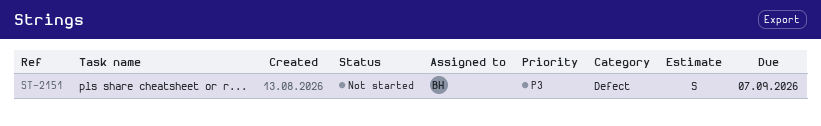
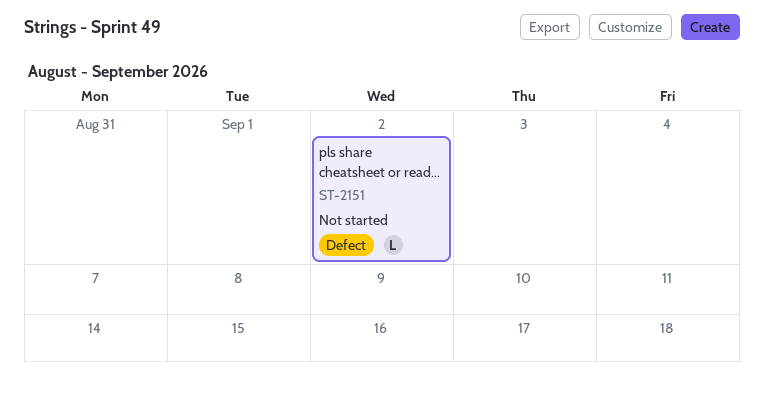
ST-2151, estimate: S -> L
ST-2151, due: Sep 7 -> Sep 2

